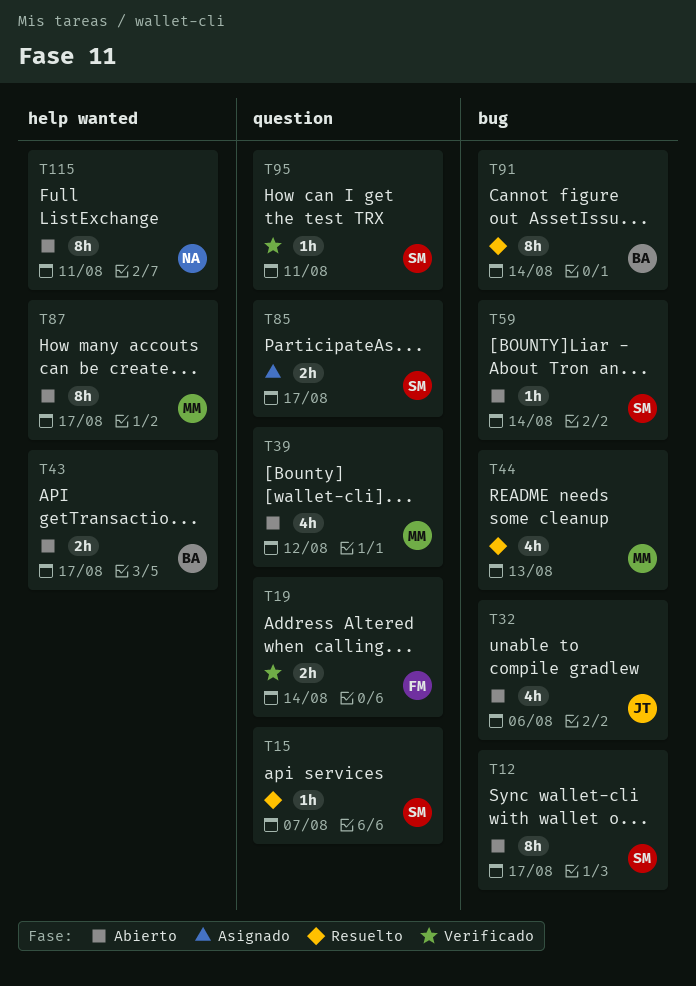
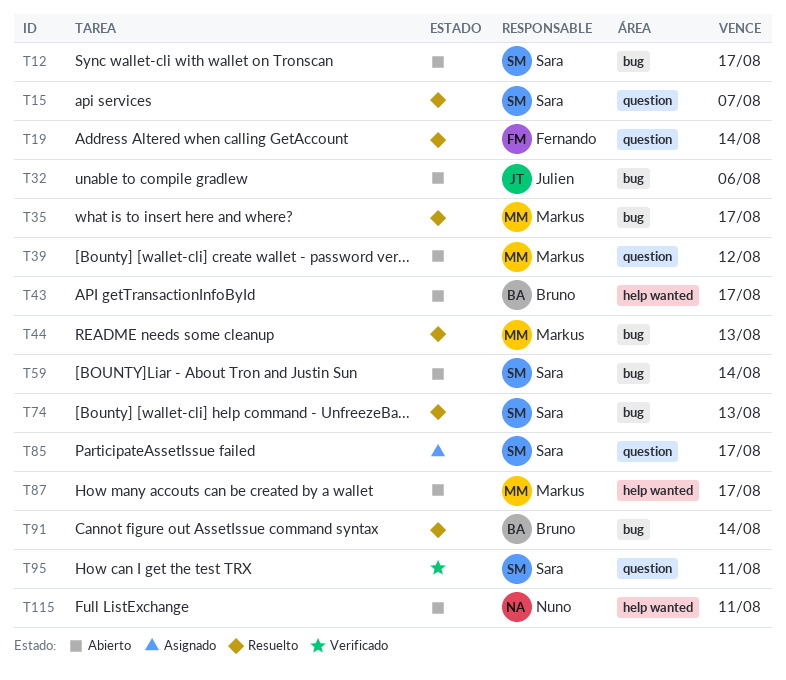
T19, status: Verificado -> Resuelto
T35: none -> present
T74: none -> present

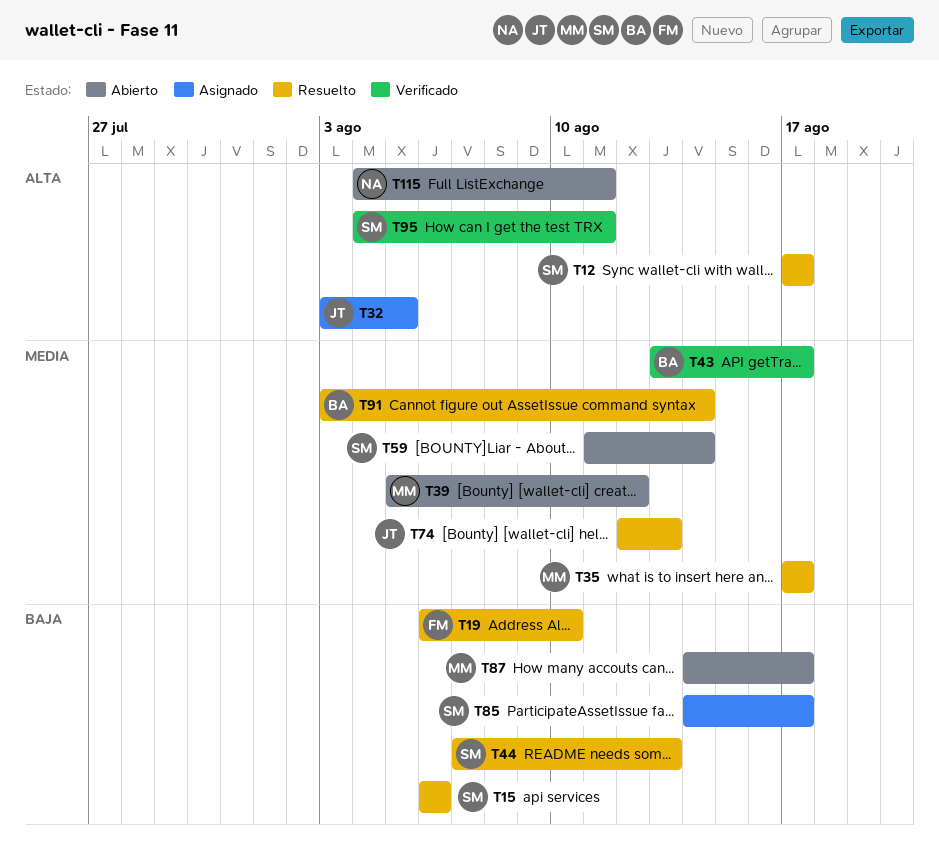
T12, status: Abierto -> Resuelto
T15, due: Aug 7 -> Aug 6
T19, due: Aug 14 -> Aug 10
T32, status: Abierto -> Asignado
T32, due: Aug 6 -> Aug 5
T43, status: Abierto -> Verificado
T44, owner: Markus -> Sara
T74, owner: Sara -> Julien

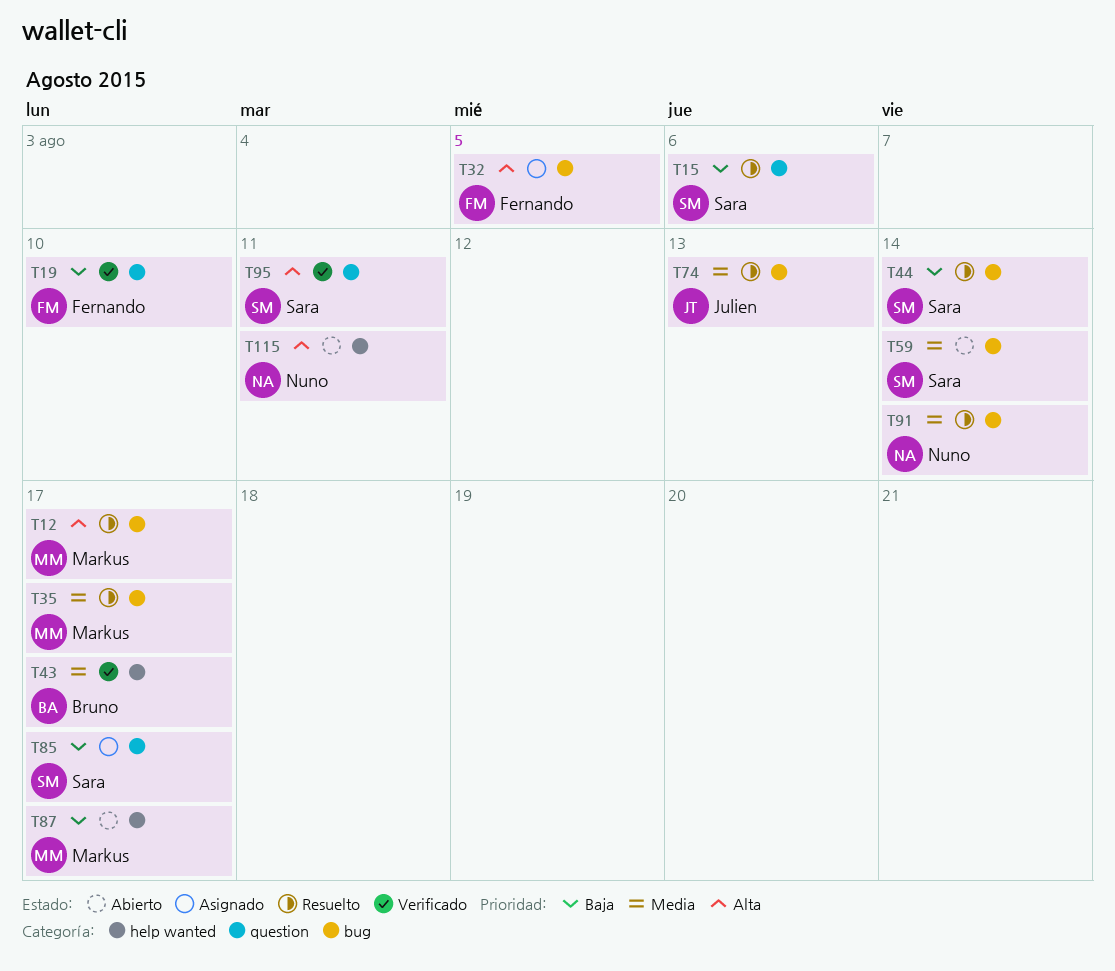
T12, owner: Sara -> Markus
T19, status: Resuelto -> Verificado
T32, owner: Julien -> Fernando
T39: present -> none
T44, due: Aug 13 -> Aug 14
T91, owner: Bruno -> Nuno

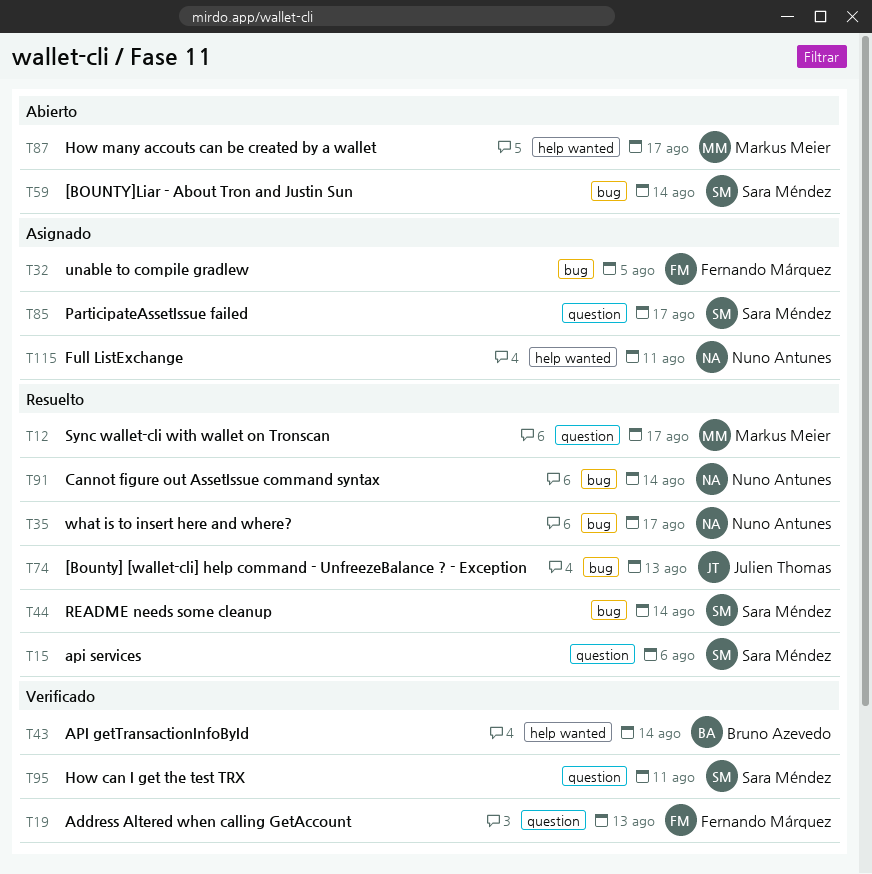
T12, label: bug -> question
T19, due: Aug 10 -> Aug 13
T35, owner: Markus Meier -> Nuno Antunes
T43, due: Aug 17 -> Aug 14
T115, status: Abierto -> Asignado

